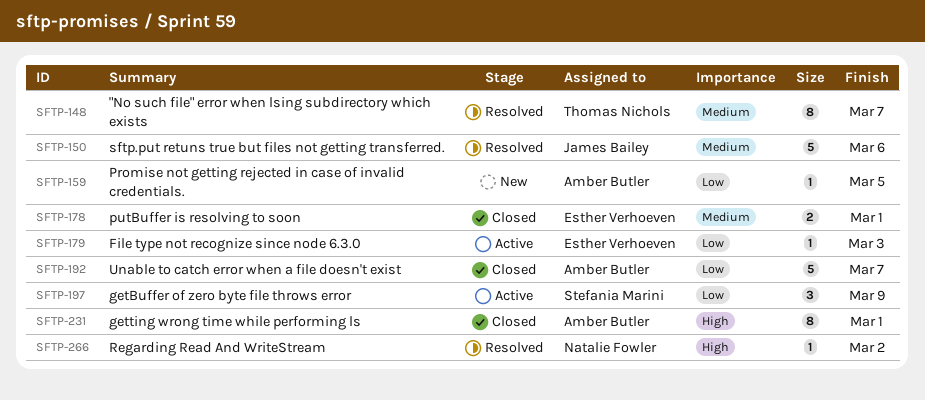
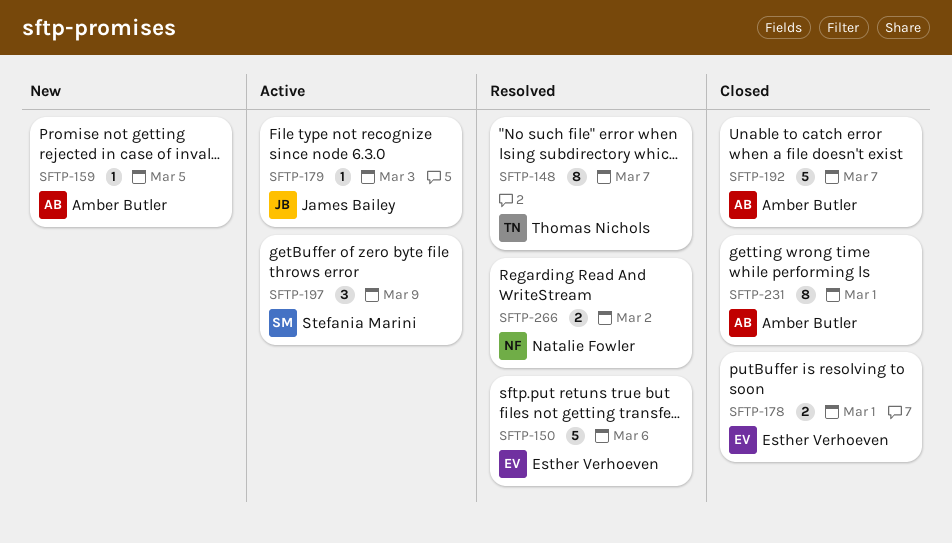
SFTP-150, owner: James Bailey -> Esther Verhoeven
SFTP-179, owner: Esther Verhoeven -> James Bailey
SFTP-266, estimate: 1 -> 2

